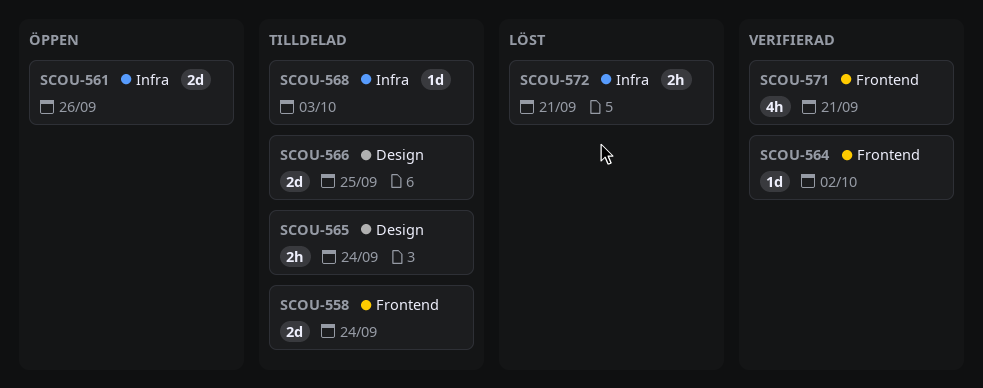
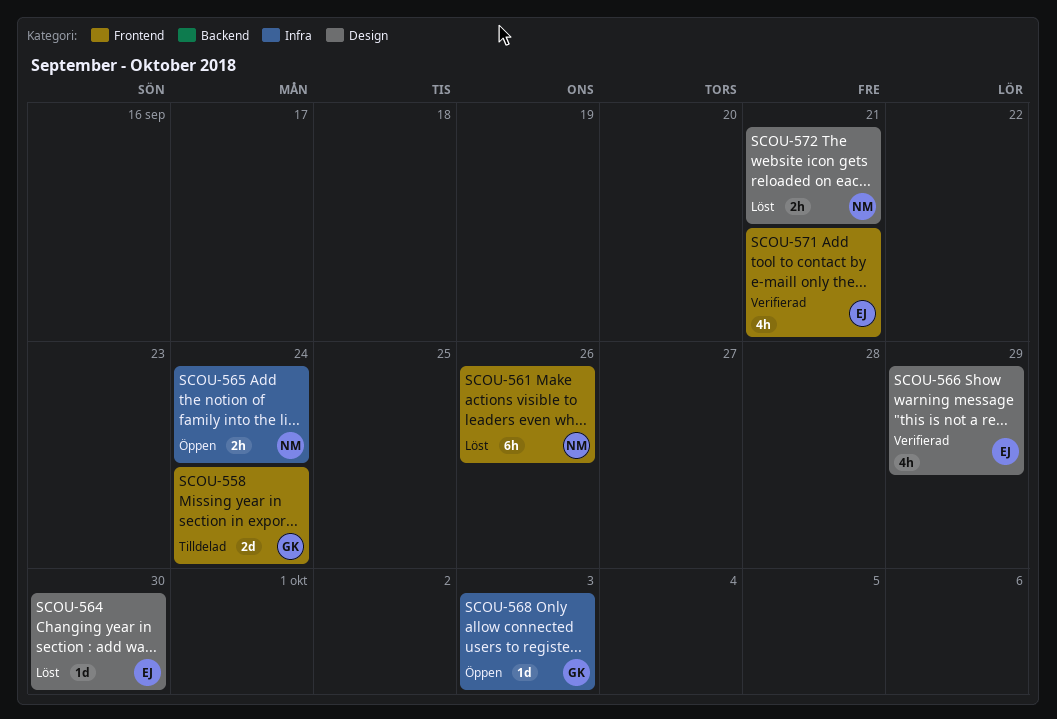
SCOU-561, status: Öppen -> Löst
SCOU-561, label: Infra -> Frontend
SCOU-561, estimate: 2d -> 6h
SCOU-564, status: Verifierad -> Löst
SCOU-564, label: Frontend -> Design
SCOU-564, due: Oct 2 -> Sep 30
SCOU-565, status: Tilldelad -> Öppen
SCOU-565, label: Design -> Infra
SCOU-566, status: Tilldelad -> Verifierad
SCOU-566, estimate: 2d -> 4h
SCOU-566, due: Sep 25 -> Sep 29
SCOU-568, status: Tilldelad -> Öppen
SCOU-572, label: Infra -> Design

